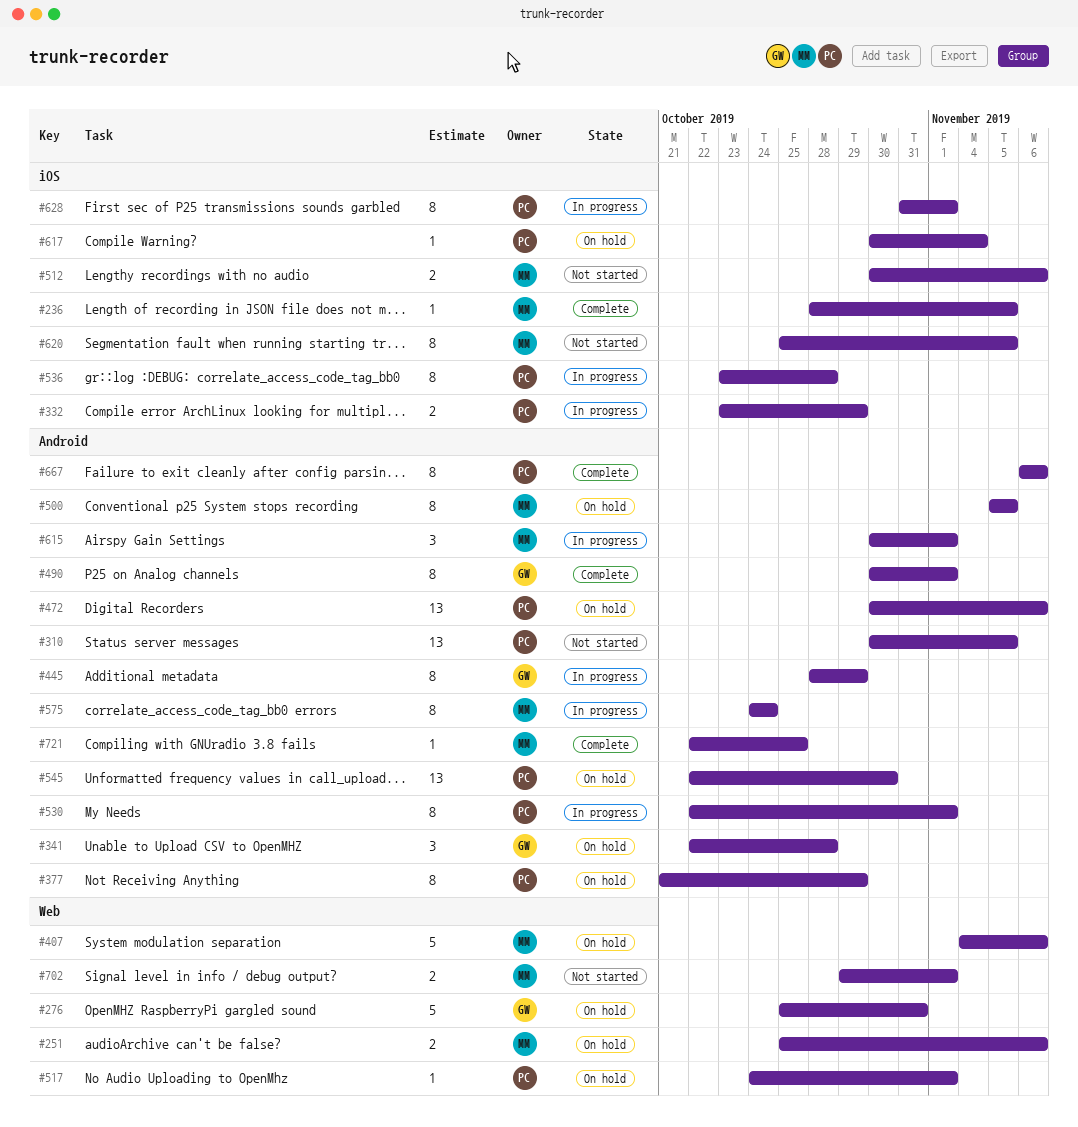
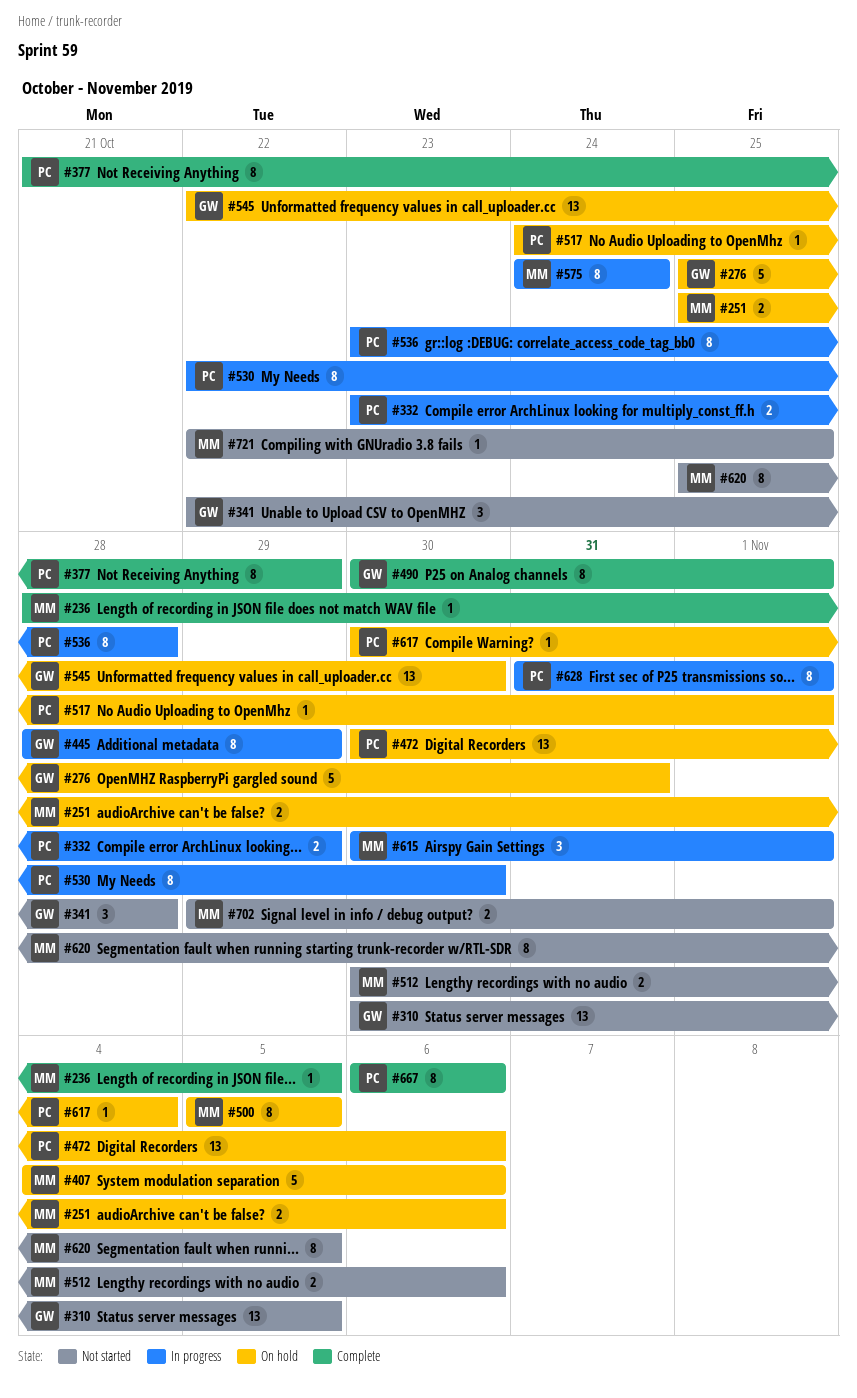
#310, owner: PC -> GW
#341, status: On hold -> Not started
#377, status: On hold -> Complete
#530, due: Nov 1 -> Oct 30
#545, owner: PC -> GW
#721, status: Complete -> Not started

